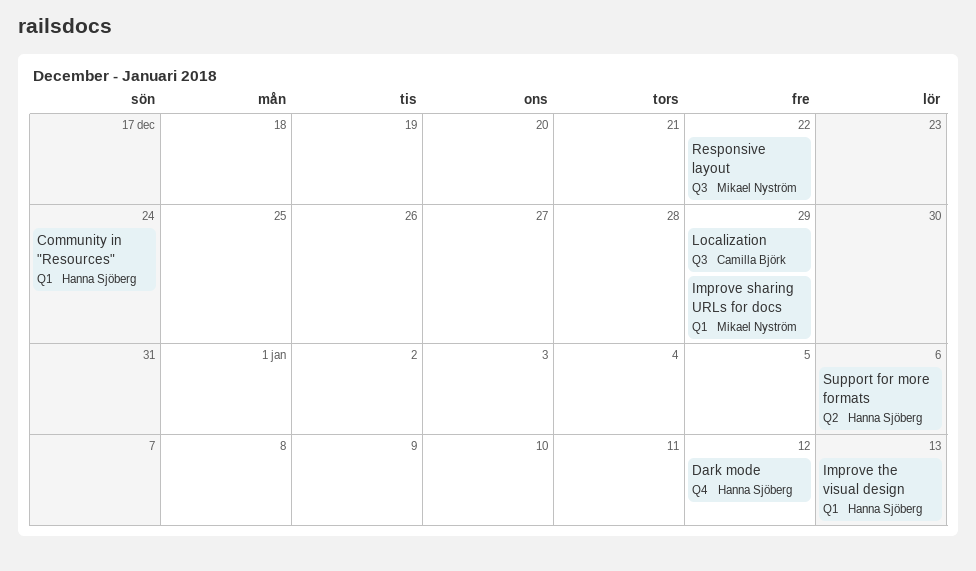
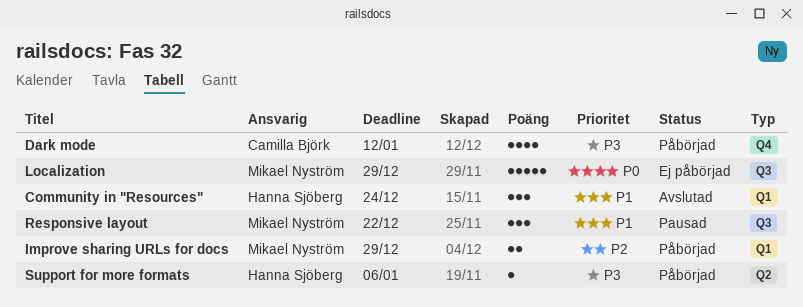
Dark mode, owner: Hanna Sjöberg -> Camilla Björk
Improve the visual design: present -> none
Localization, owner: Camilla Björk -> Mikael Nyström

